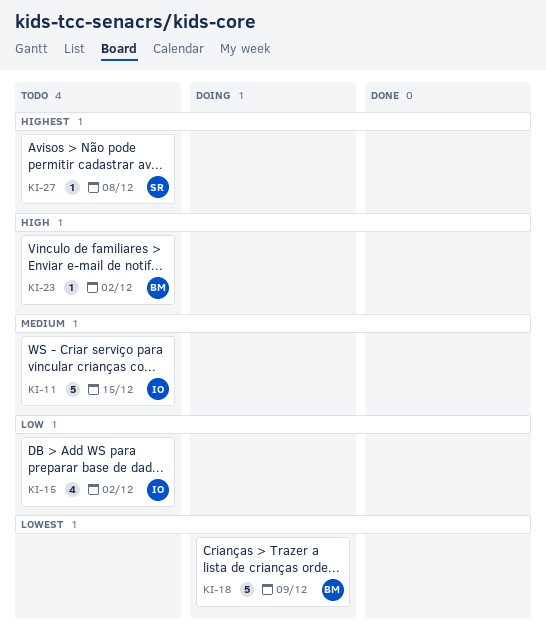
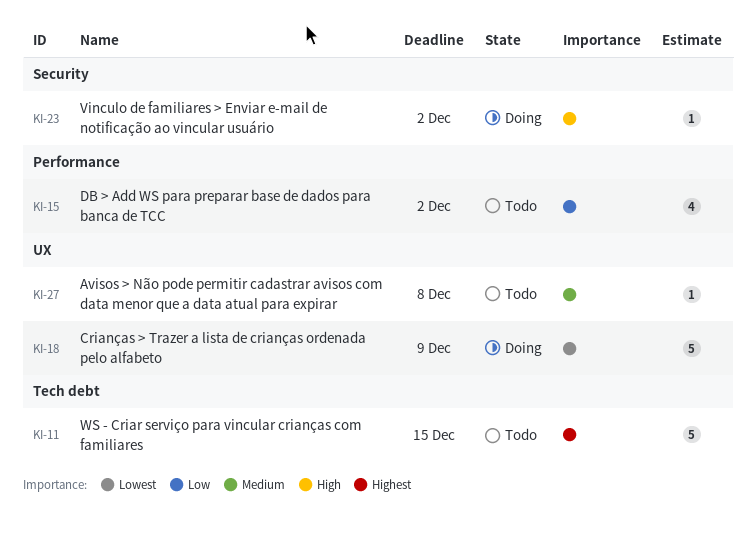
KI-11, priority: Medium -> Highest
KI-23, status: Todo -> Doing
KI-27, priority: Highest -> Medium

